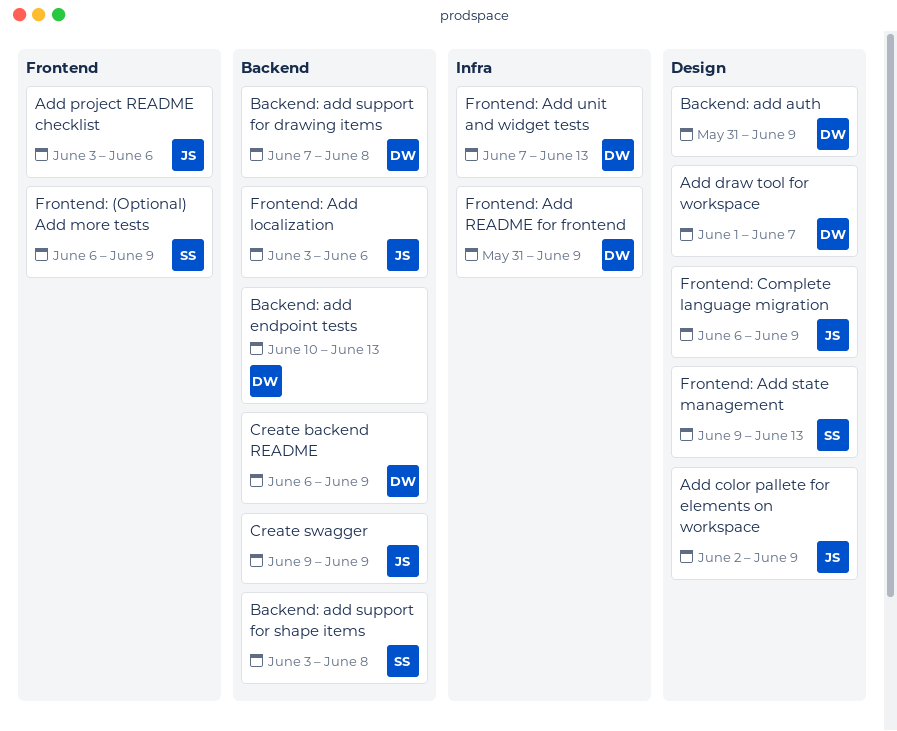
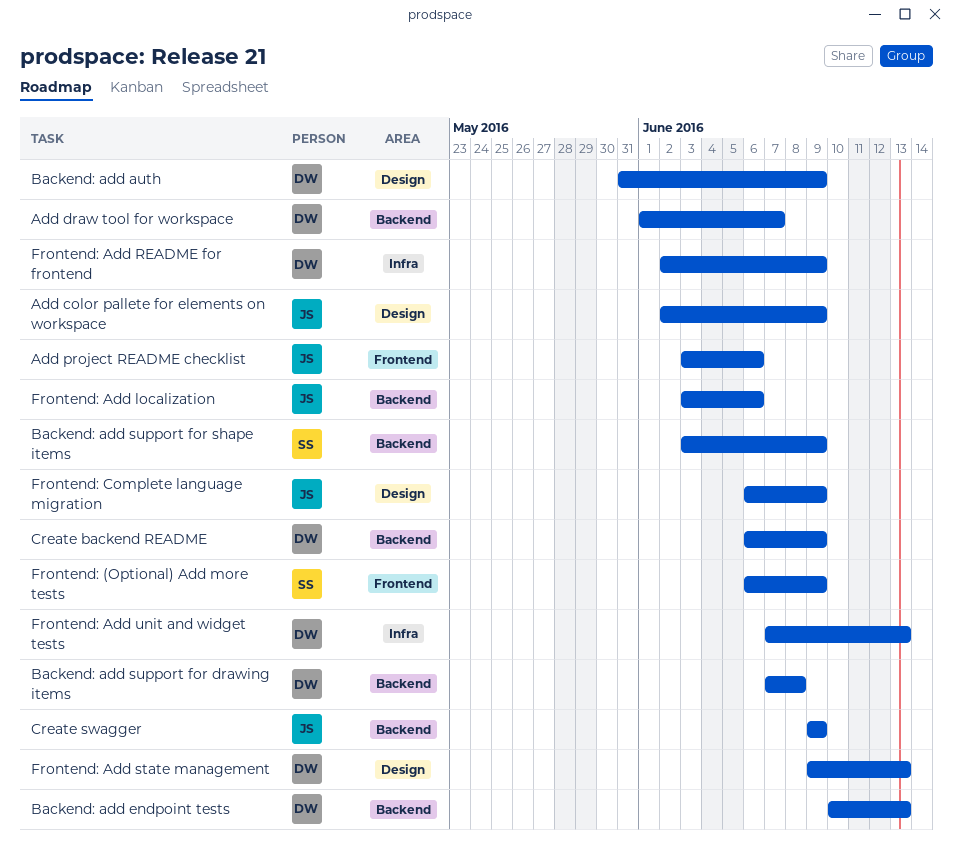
Add draw tool for workspace, label: Design -> Backend
Backend: add support for shape items, due: Jun 8 -> Jun 9
Frontend: Add README for frontend, start: May 31 -> Jun 2
Frontend: Add state management, owner: SS -> DW

